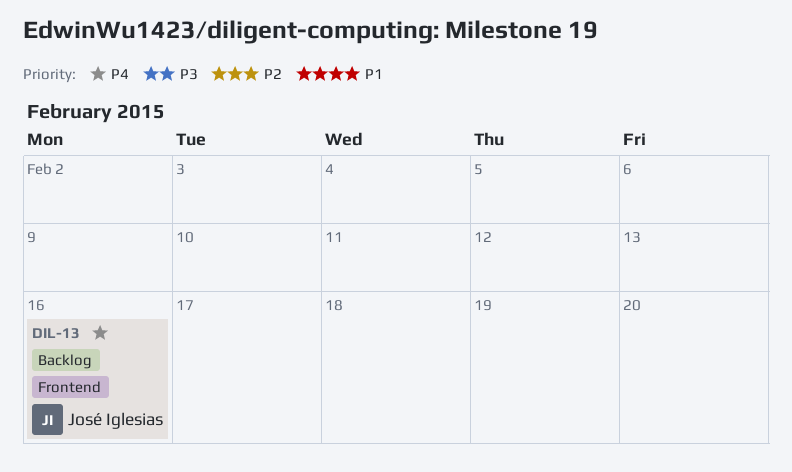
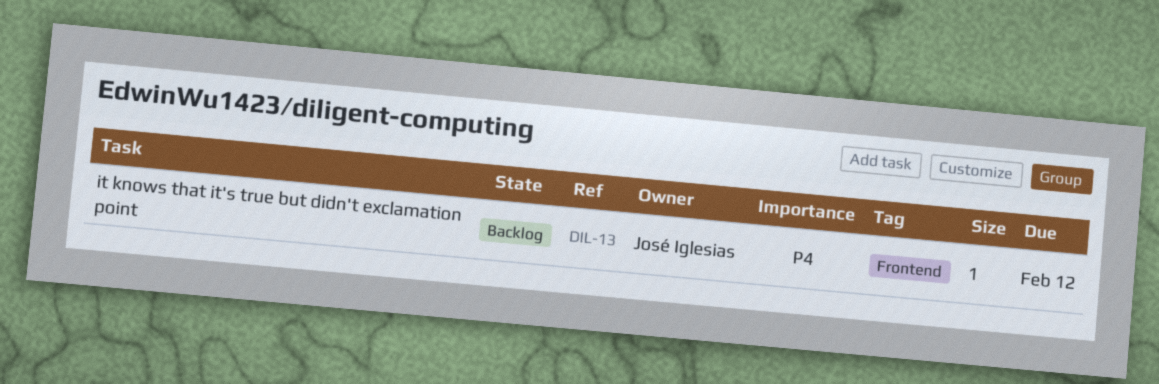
DIL-13, due: Feb 16 -> Feb 12

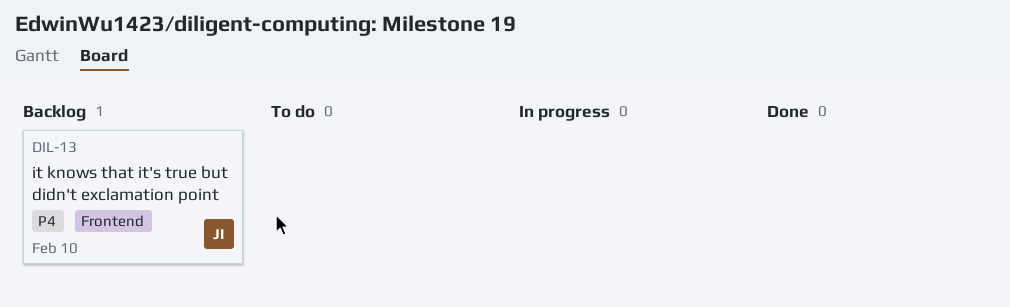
DIL-13, due: Feb 12 -> Feb 10

